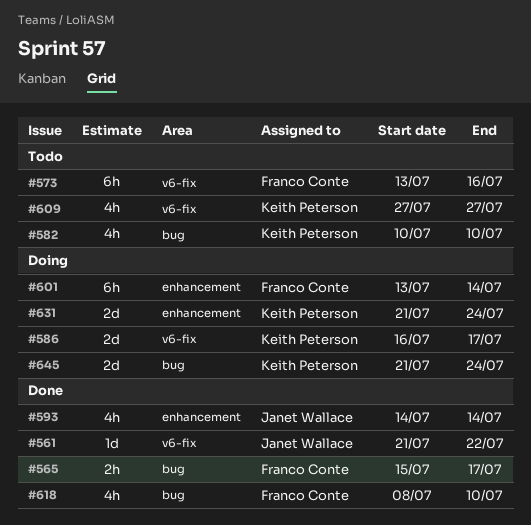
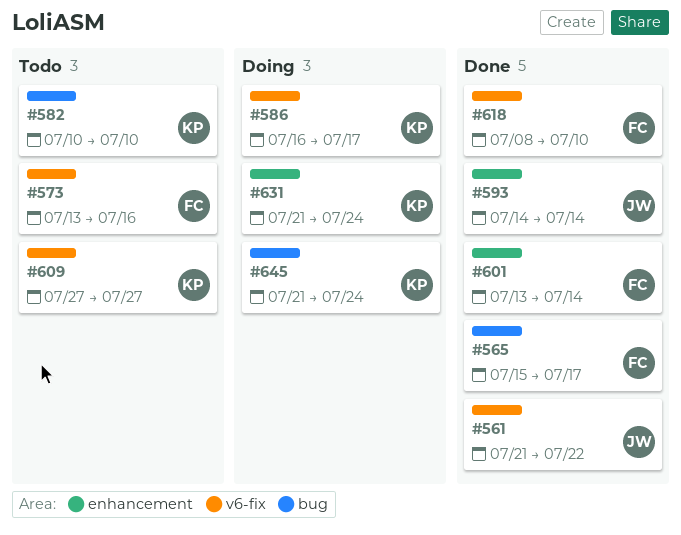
#601, status: Doing -> Done
#618, label: bug -> v6-fix

